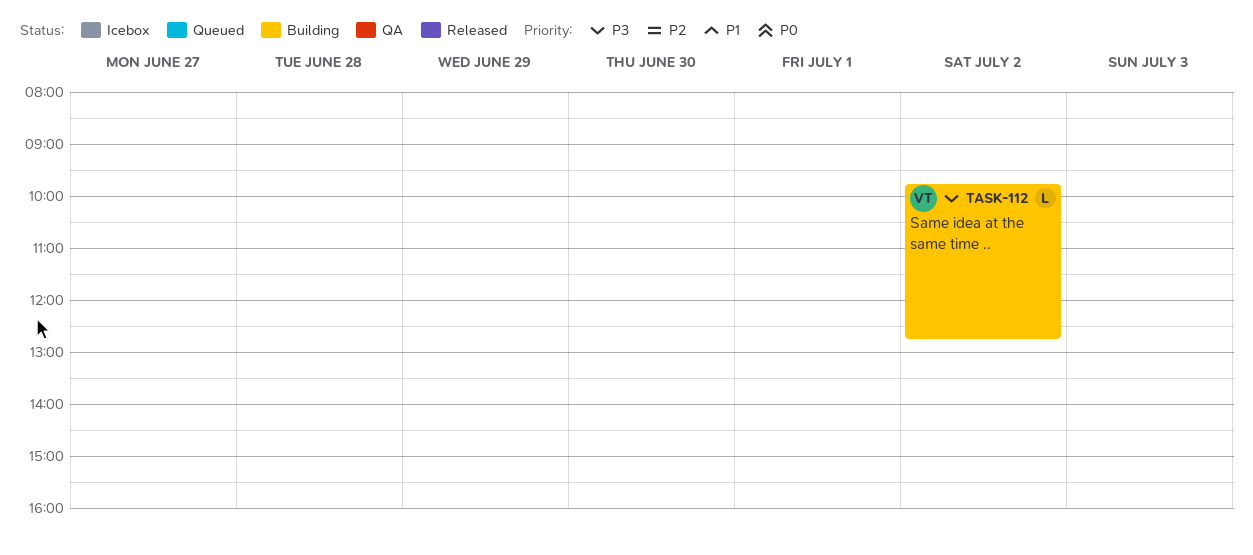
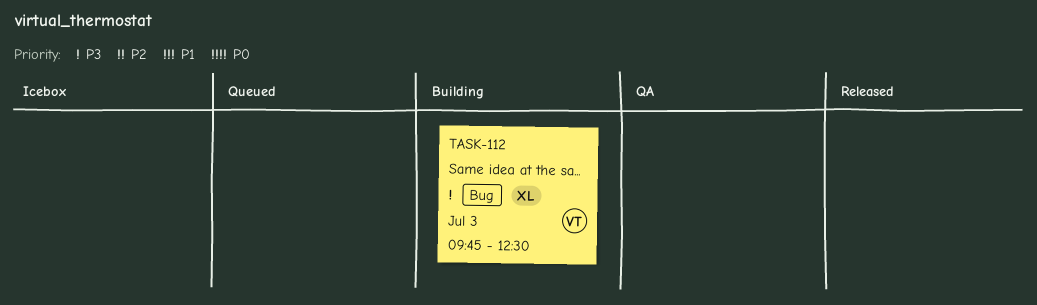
TASK-112, estimate: L -> XL
TASK-112, day: Jul 2 -> Jul 3
TASK-112, ends: 12:45 -> 12:30

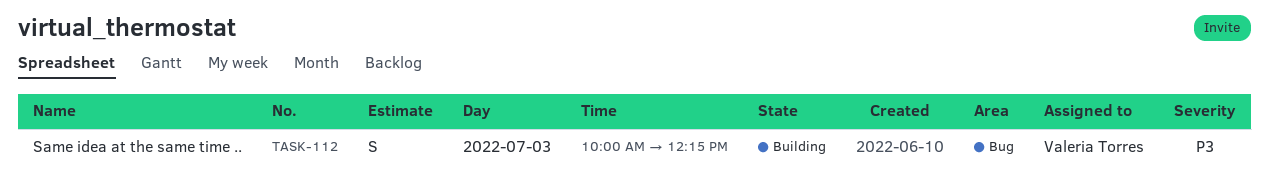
TASK-112, estimate: XL -> S
TASK-112, begins: 09:45 -> 10:00
TASK-112, ends: 12:30 -> 12:15

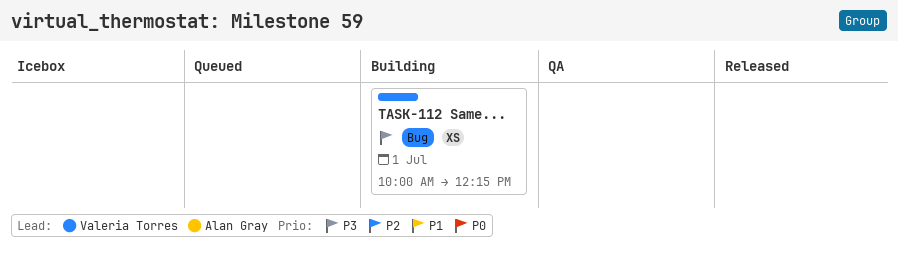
TASK-112, estimate: S -> XS
TASK-112, day: Jul 3 -> Jul 1

